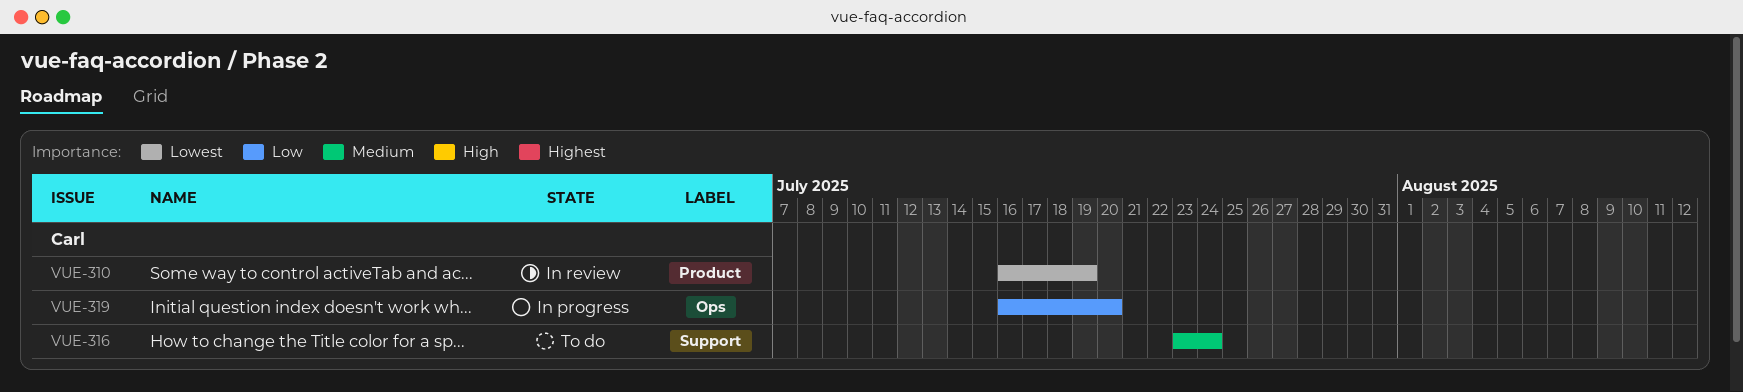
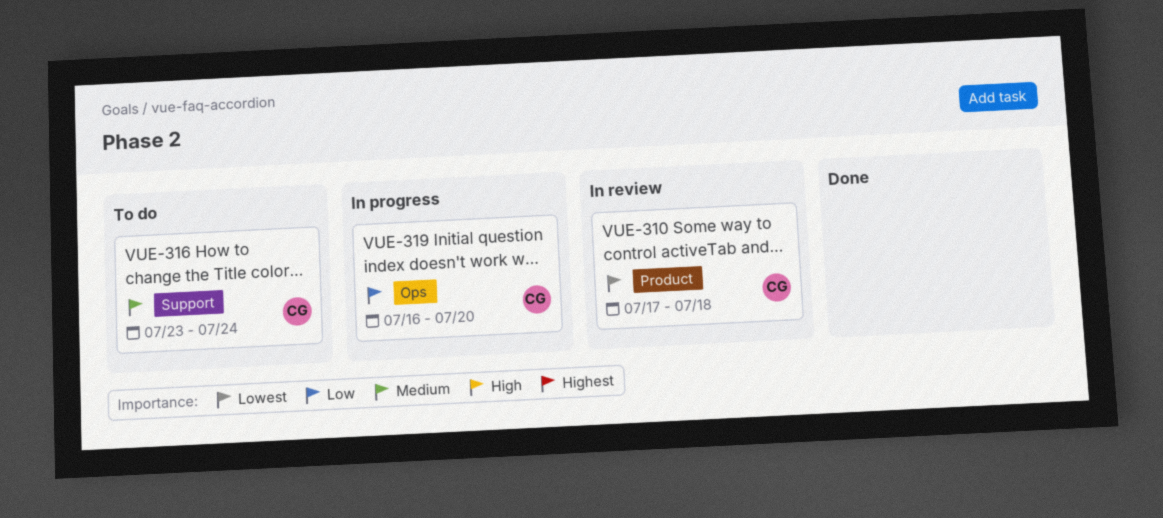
VUE-310, start: Jul 16 -> Jul 17
VUE-310, due: Jul 19 -> Jul 18

